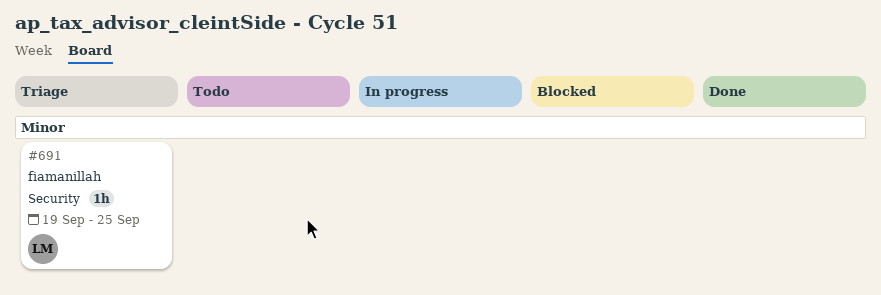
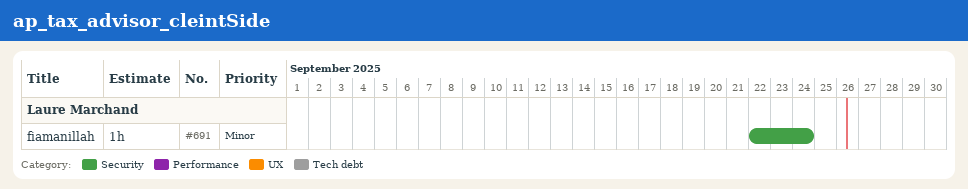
#691, start: Sep 19 -> Sep 22
#691, due: Sep 25 -> Sep 24

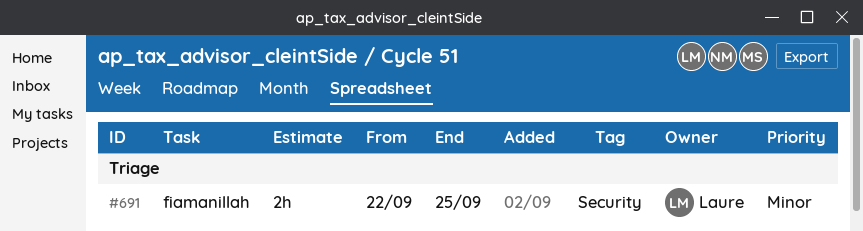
#691, estimate: 1h -> 2h
#691, due: Sep 24 -> Sep 25

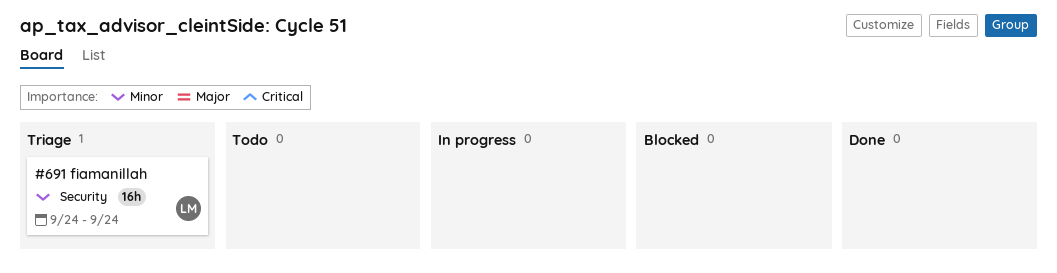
#691, estimate: 2h -> 16h
#691, start: Sep 22 -> Sep 24
#691, due: Sep 25 -> Sep 24

